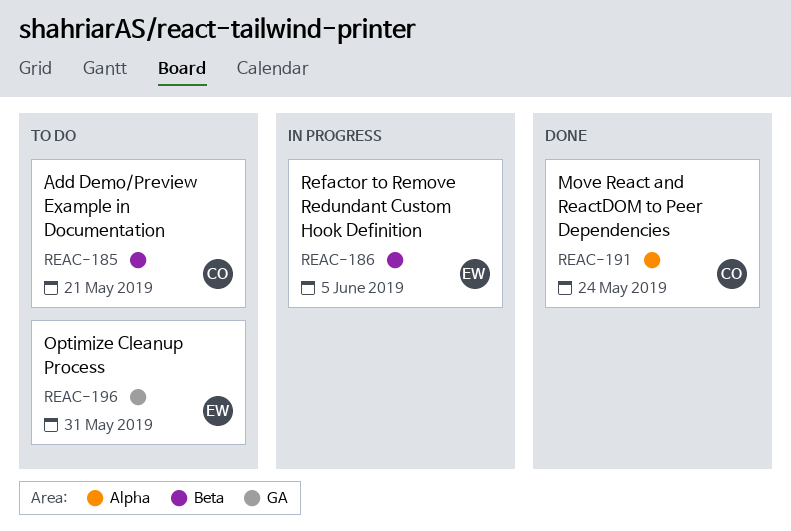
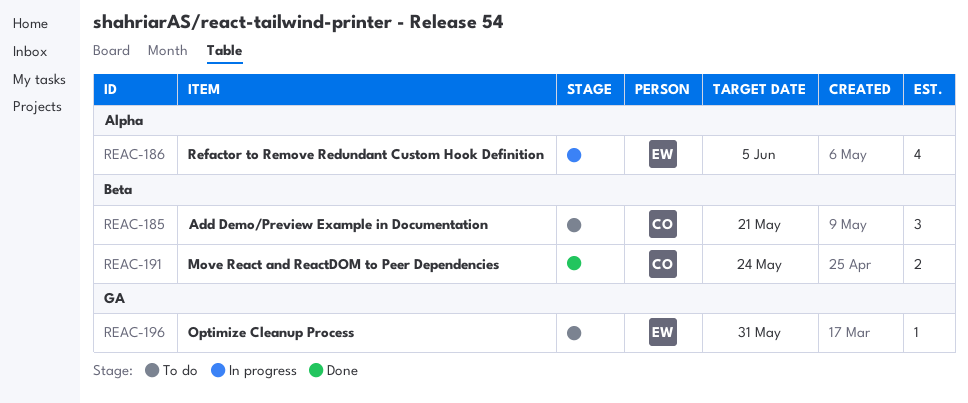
REAC-186, label: Beta -> Alpha
REAC-191, label: Alpha -> Beta

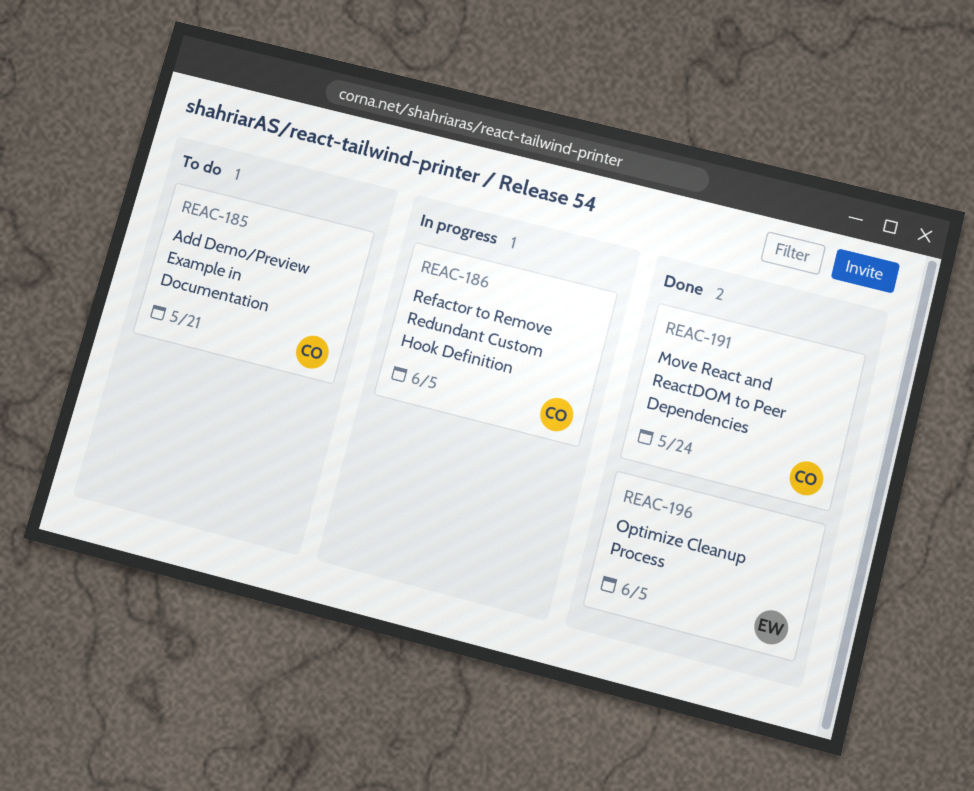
REAC-186, owner: EW -> CO
REAC-196, status: To do -> Done
REAC-196, due: May 31 -> Jun 5

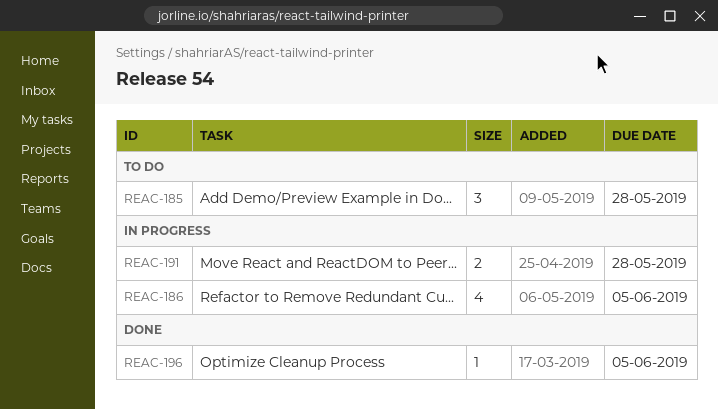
REAC-185, due: May 21 -> May 28
REAC-191, status: Done -> In progress
REAC-191, due: May 24 -> May 28

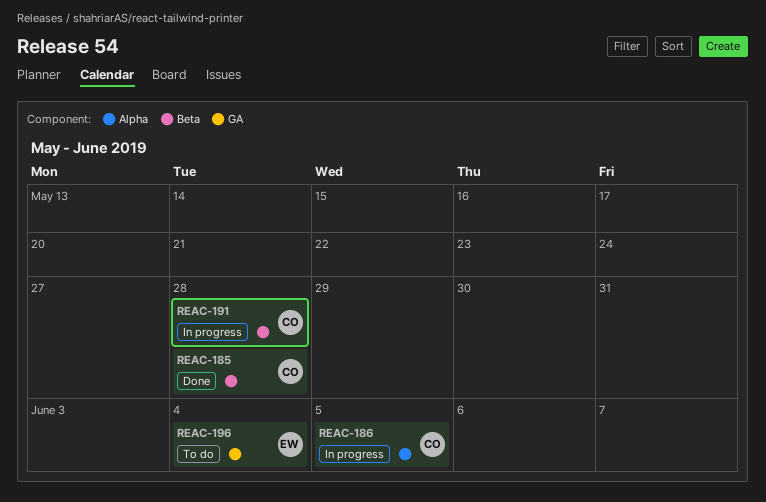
REAC-185, status: To do -> Done
REAC-196, status: Done -> To do
REAC-196, due: Jun 5 -> Jun 4

